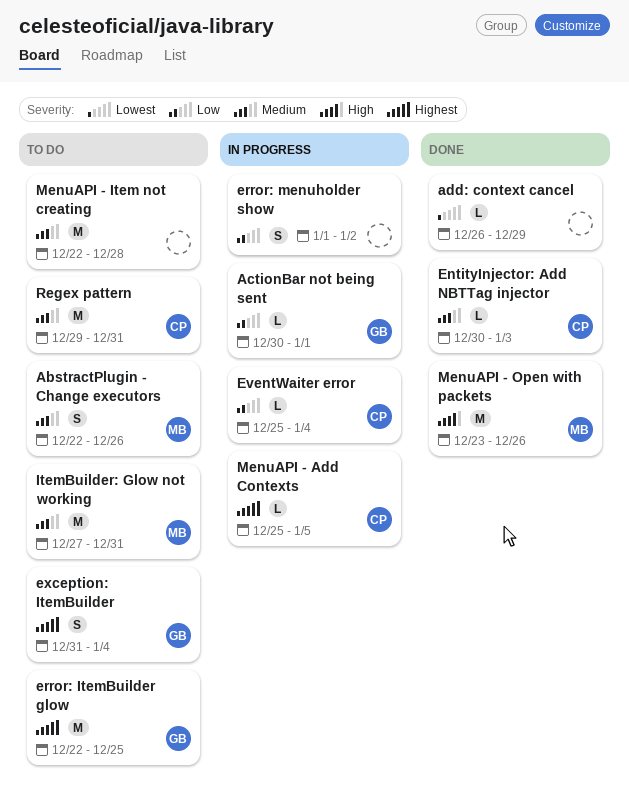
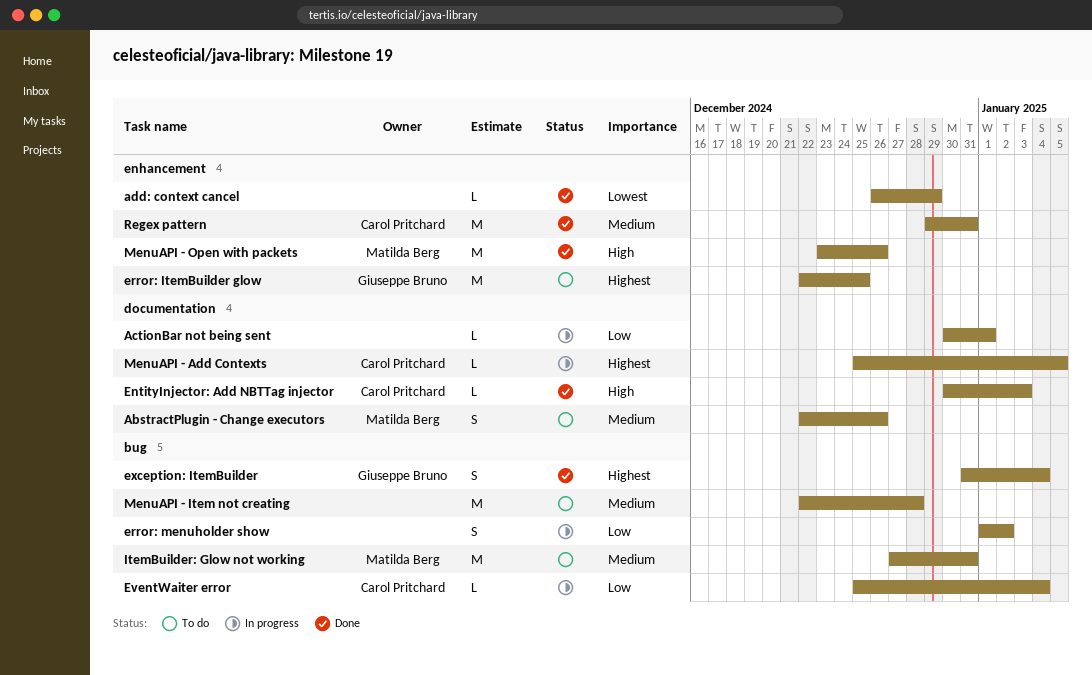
ActionBar not being sent, owner: Giuseppe Bruno -> none
EntityInjector: Add NBTTag injector, priority: Medium -> High
exception: ItemBuilder, status: To do -> Done
Regex pattern, status: To do -> Done

